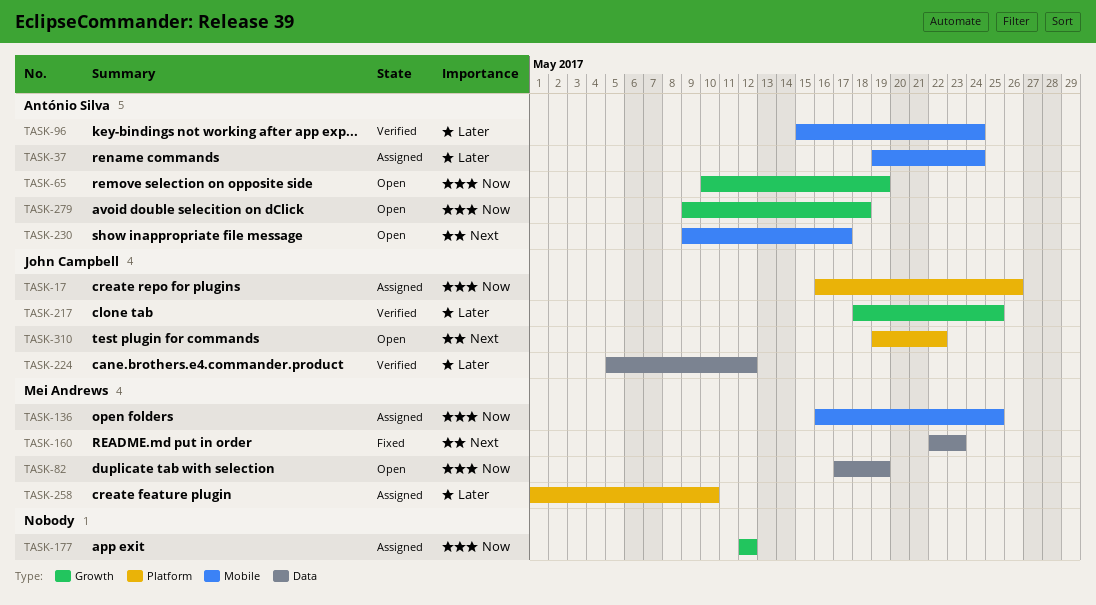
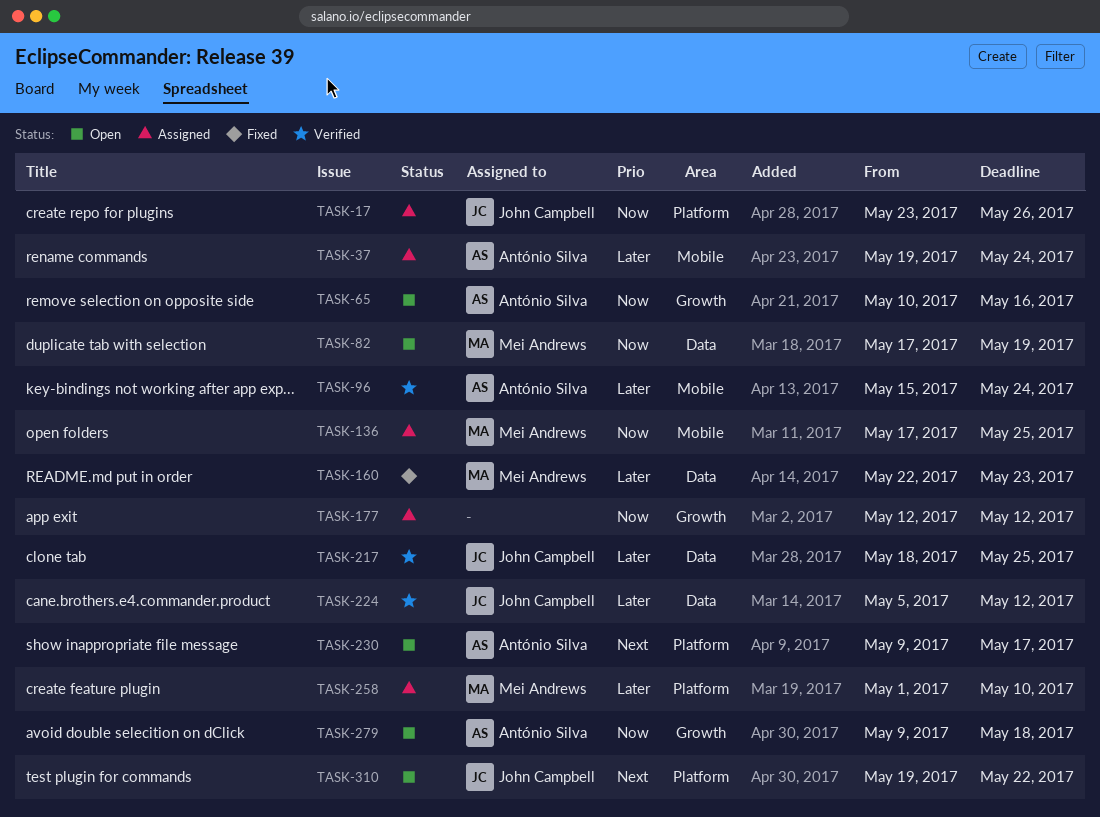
TASK-17, start: May 16 -> May 23
TASK-65, due: May 19 -> May 16
TASK-136, start: May 16 -> May 17
TASK-160, priority: Next -> Later
TASK-217, label: Growth -> Data
TASK-230, label: Mobile -> Platform

